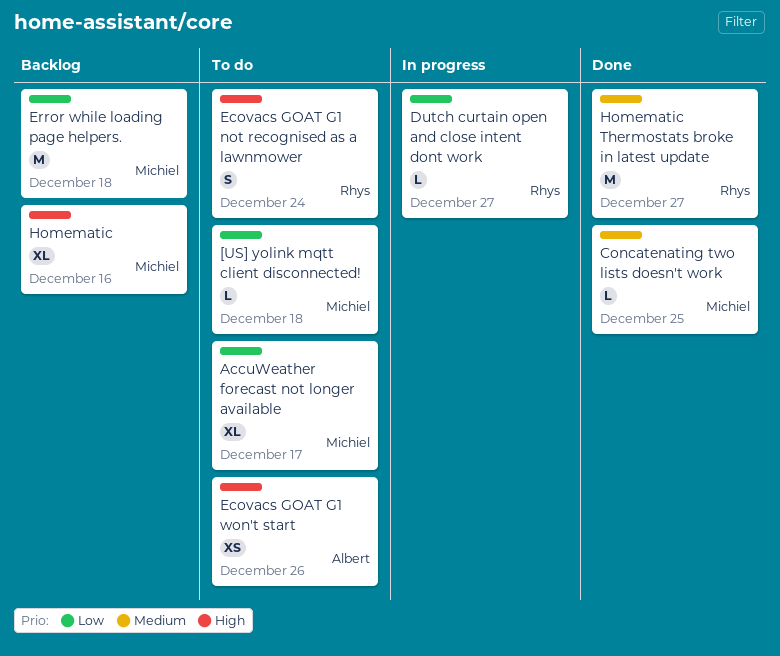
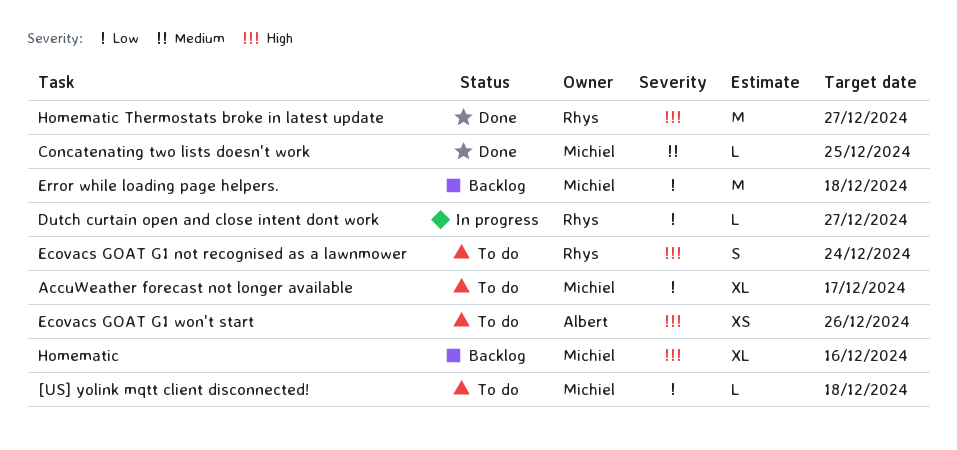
Homematic Thermostats broke in latest update, priority: Medium -> High

